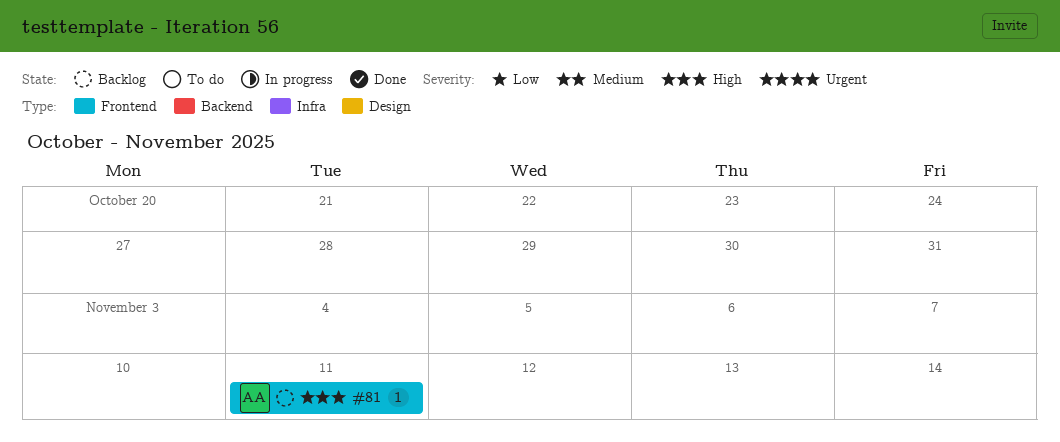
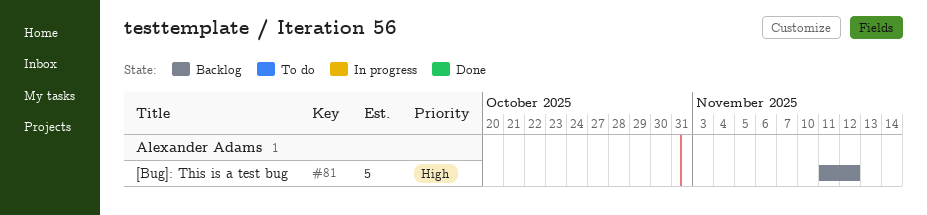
#81, estimate: 1 -> 5
#81, due: Nov 11 -> Nov 12

